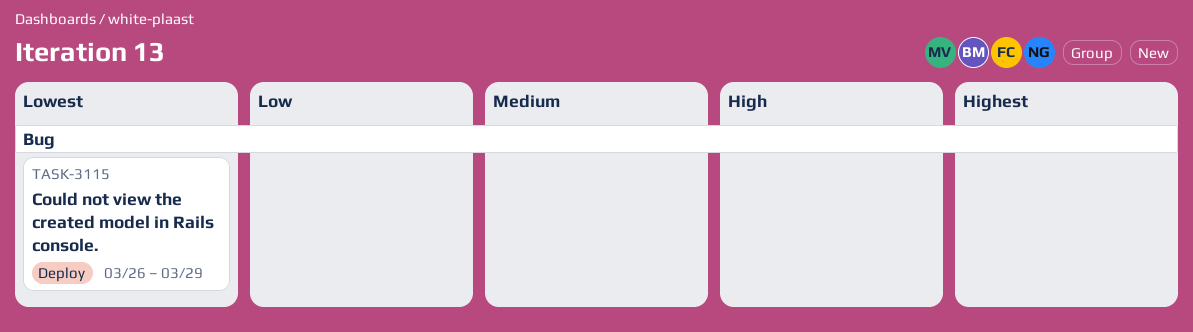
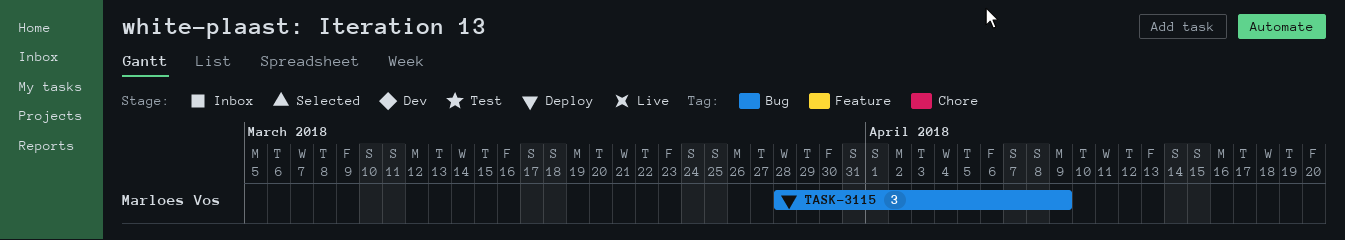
TASK-3115, start: Mar 26 -> Mar 28
TASK-3115, due: Mar 29 -> Apr 9

